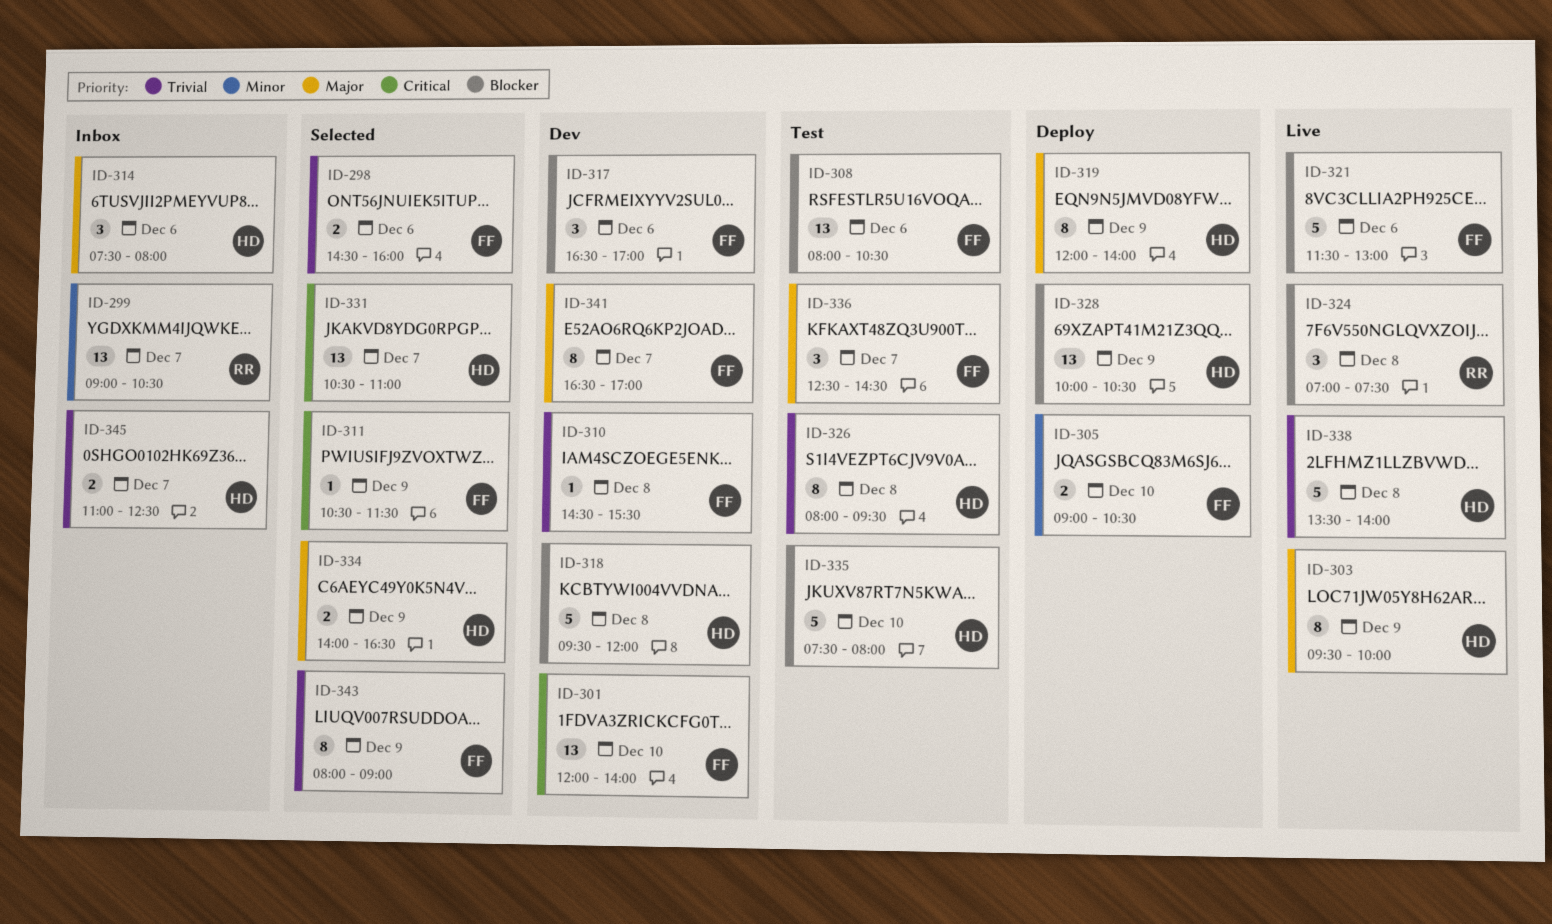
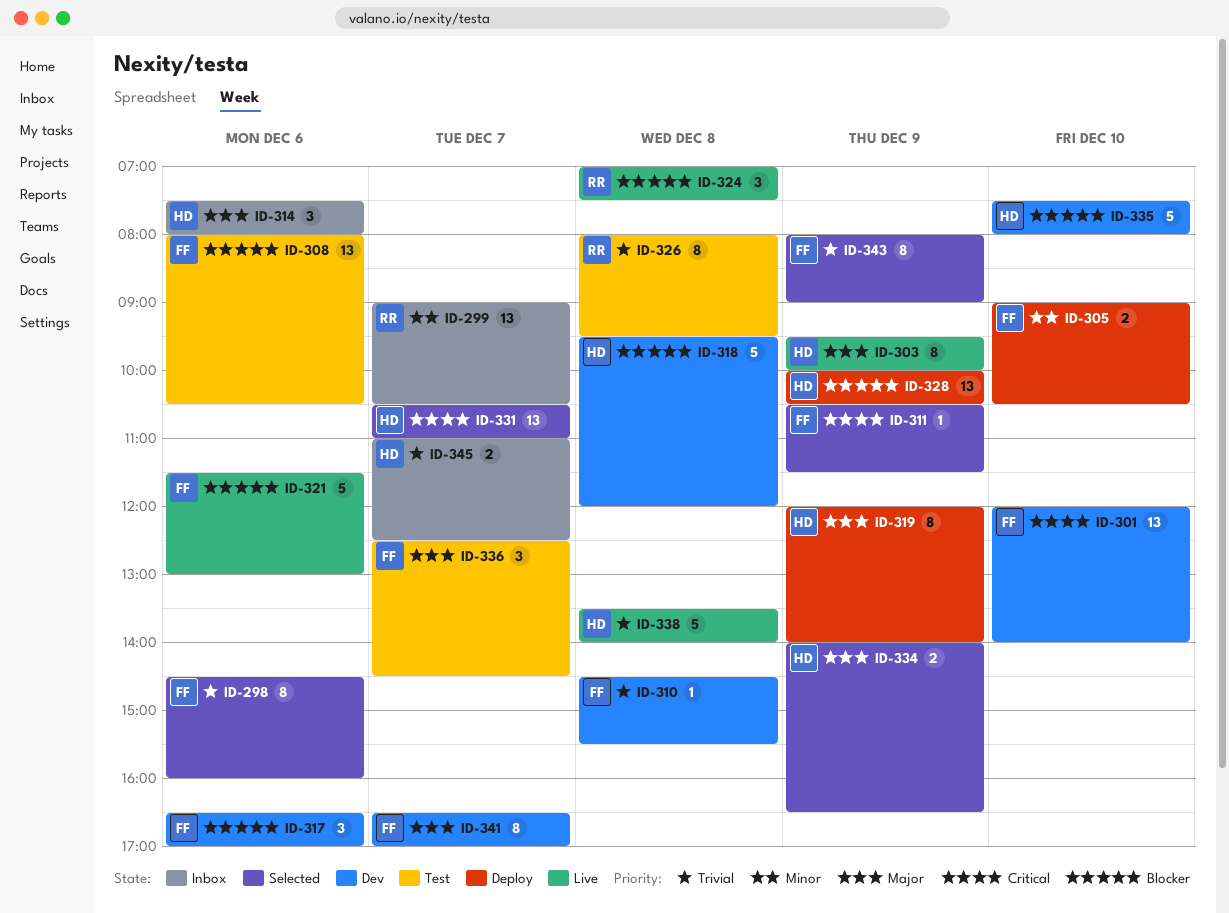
ID-298, estimate: 2 -> 8
ID-326, owner: HD -> RR
ID-335, status: Test -> Dev

